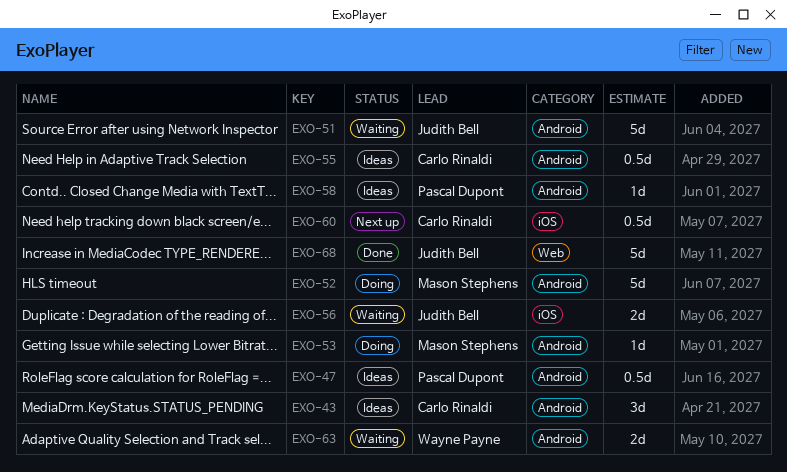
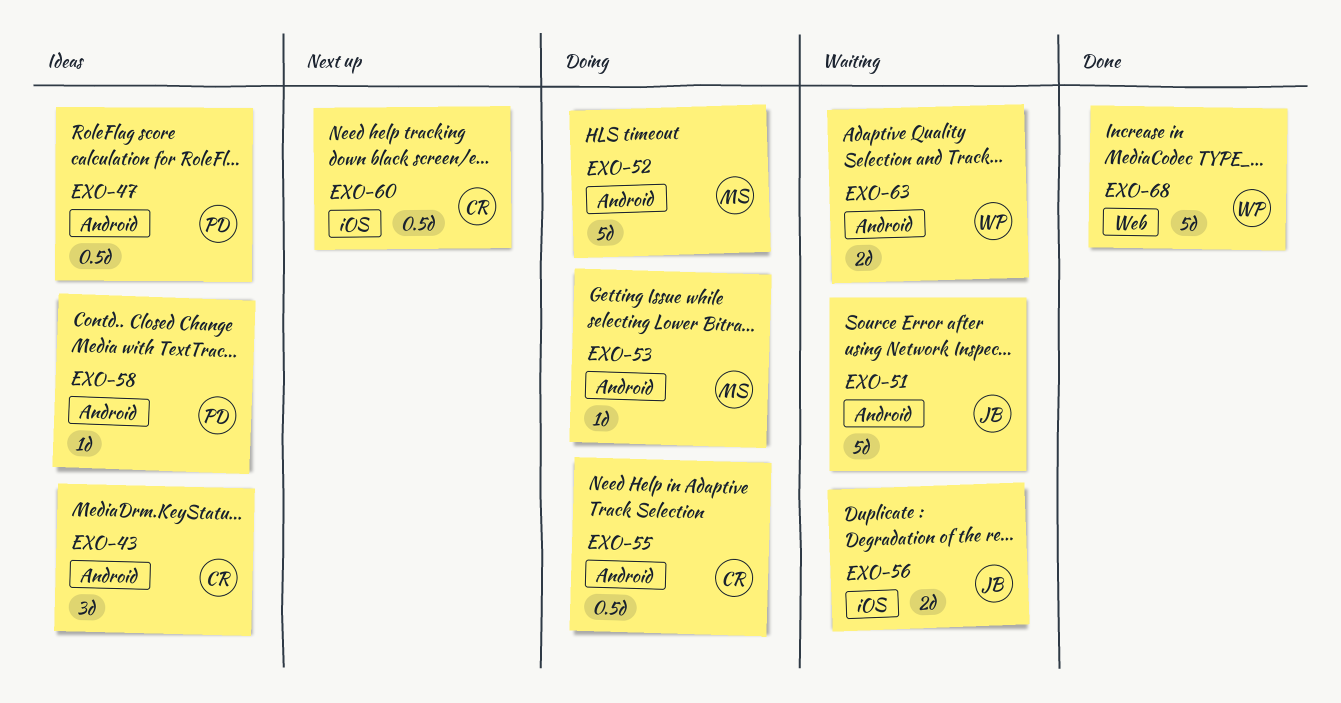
EXO-55, status: Ideas -> Doing
EXO-68, owner: Judith Bell -> Wayne Payne

